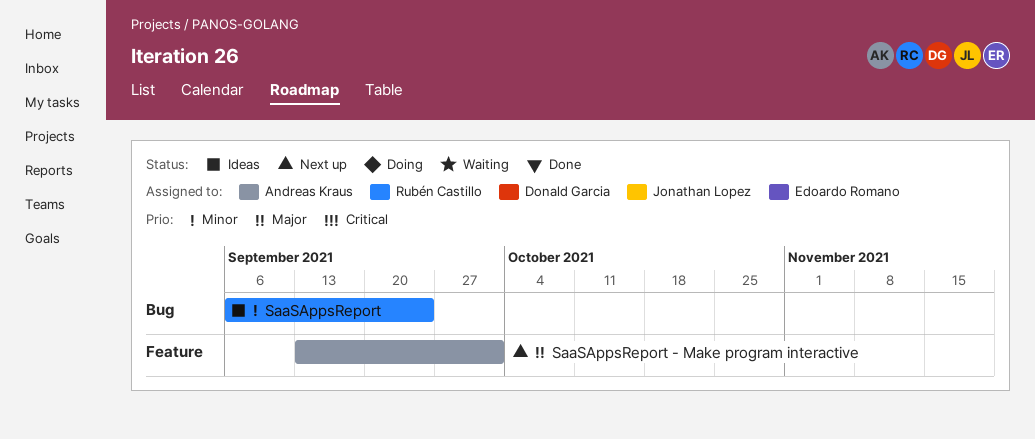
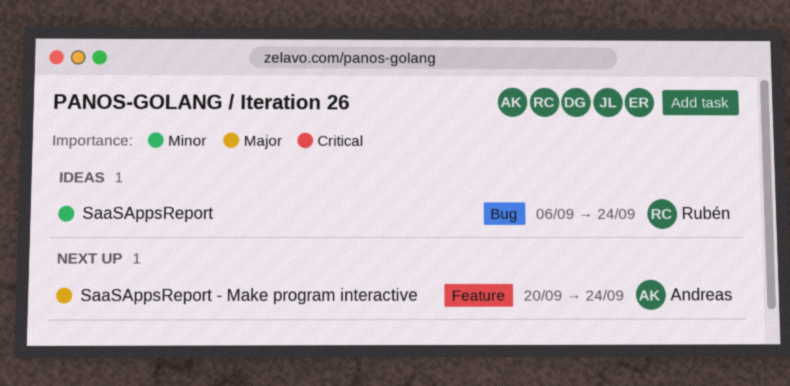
SaaSAppsReport - Make program interactive, start: Sep 13 -> Sep 20
SaaSAppsReport - Make program interactive, due: Oct 1 -> Sep 24

